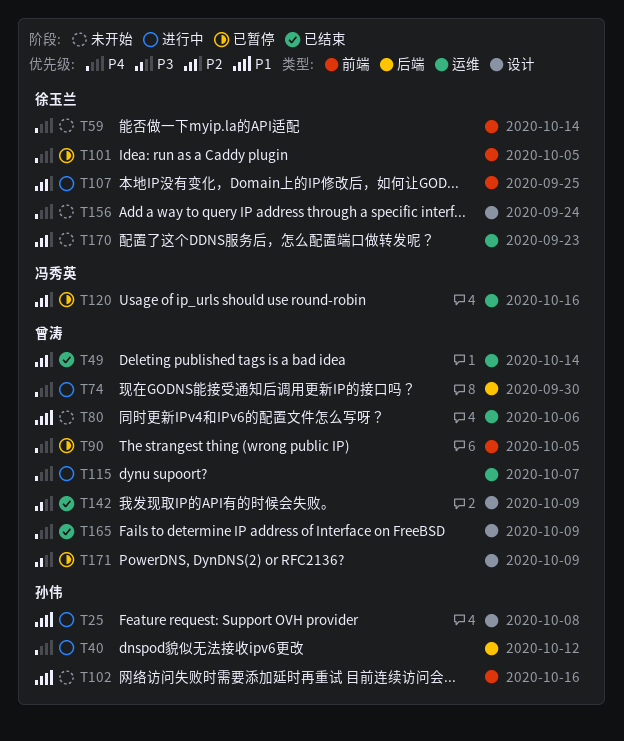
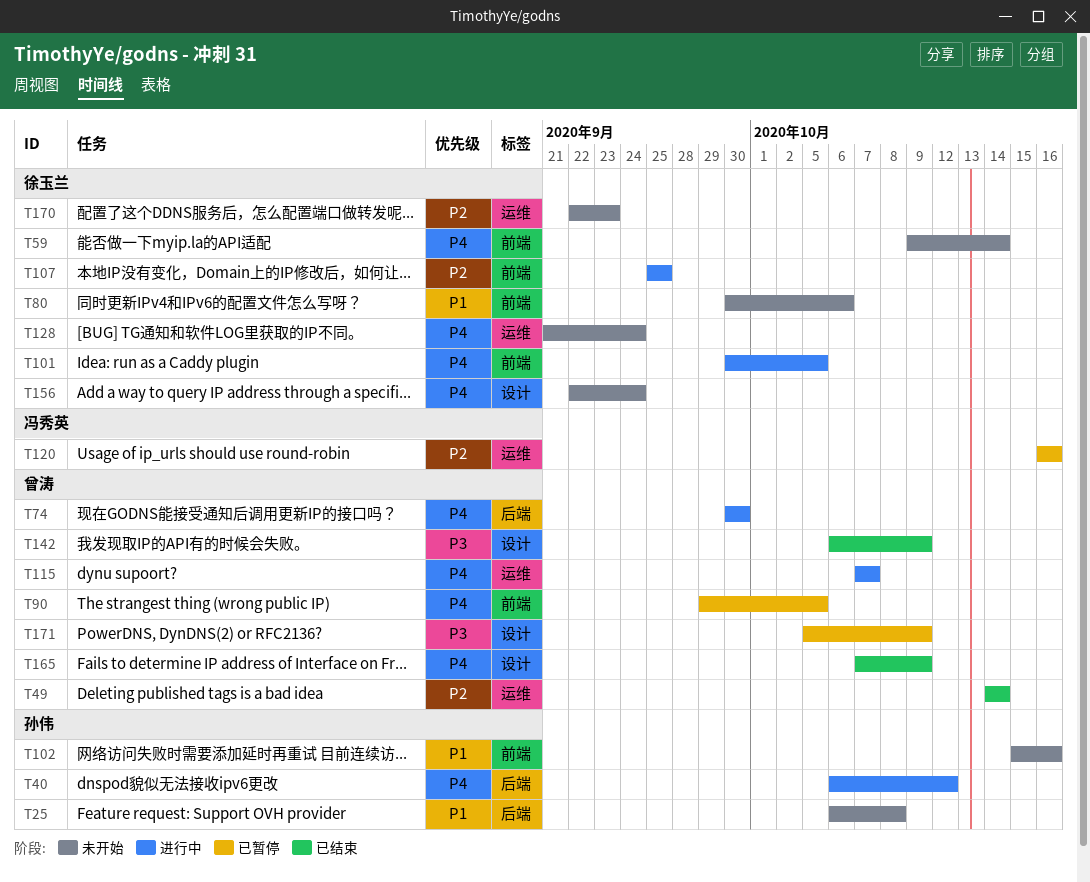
T25, status: 进行中 -> 未开始
T25, label: 设计 -> 后端
T80, owner: 曾涛 -> 徐玉兰
T80, label: 运维 -> 前端
T101, status: 已暂停 -> 进行中
T128: none -> present

